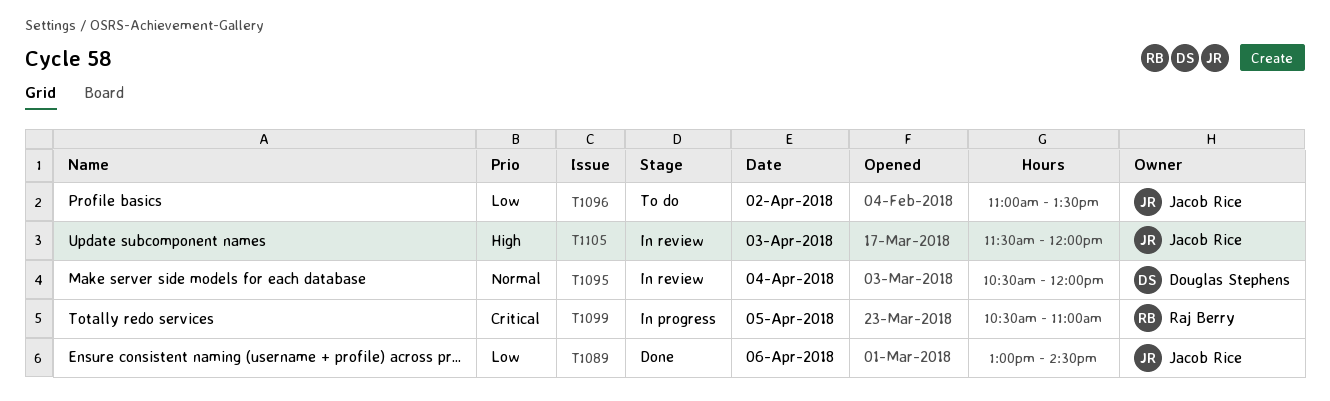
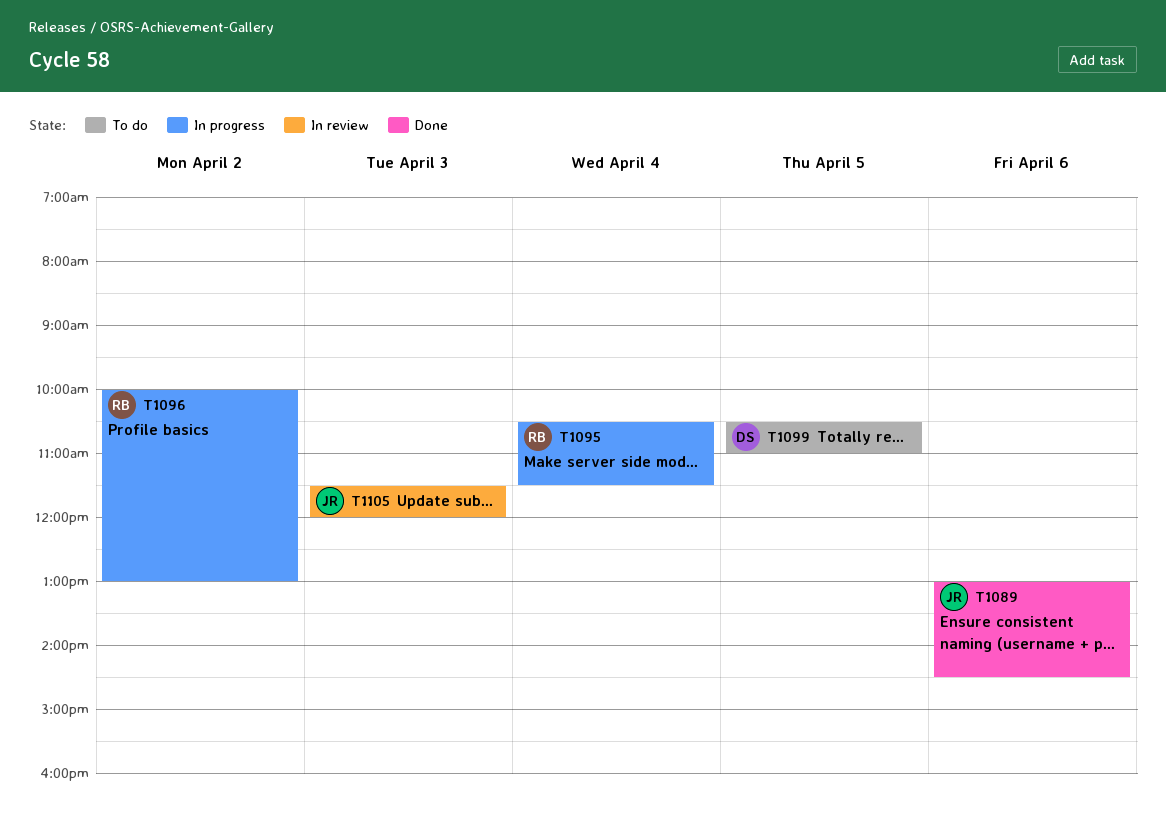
T1095, status: In review -> In progress
T1095, owner: Douglas Stephens -> Raj Berry
T1095, ends: 12:00 -> 11:30
T1096, status: To do -> In progress
T1096, owner: Jacob Rice -> Raj Berry
T1096, begins: 11:00 -> 10:00
T1096, ends: 13:30 -> 13:00
T1099, status: In progress -> To do
T1099, owner: Raj Berry -> Douglas Stephens

